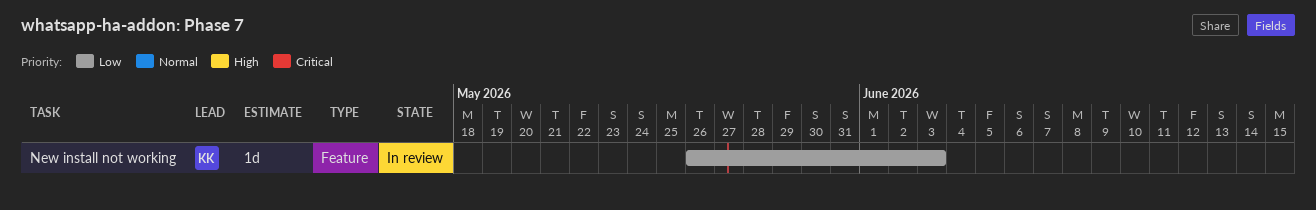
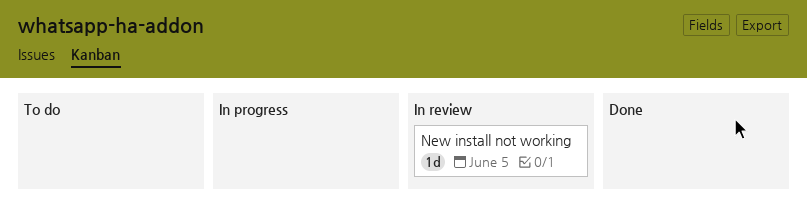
New install not working, due: Jun 3 -> Jun 5

